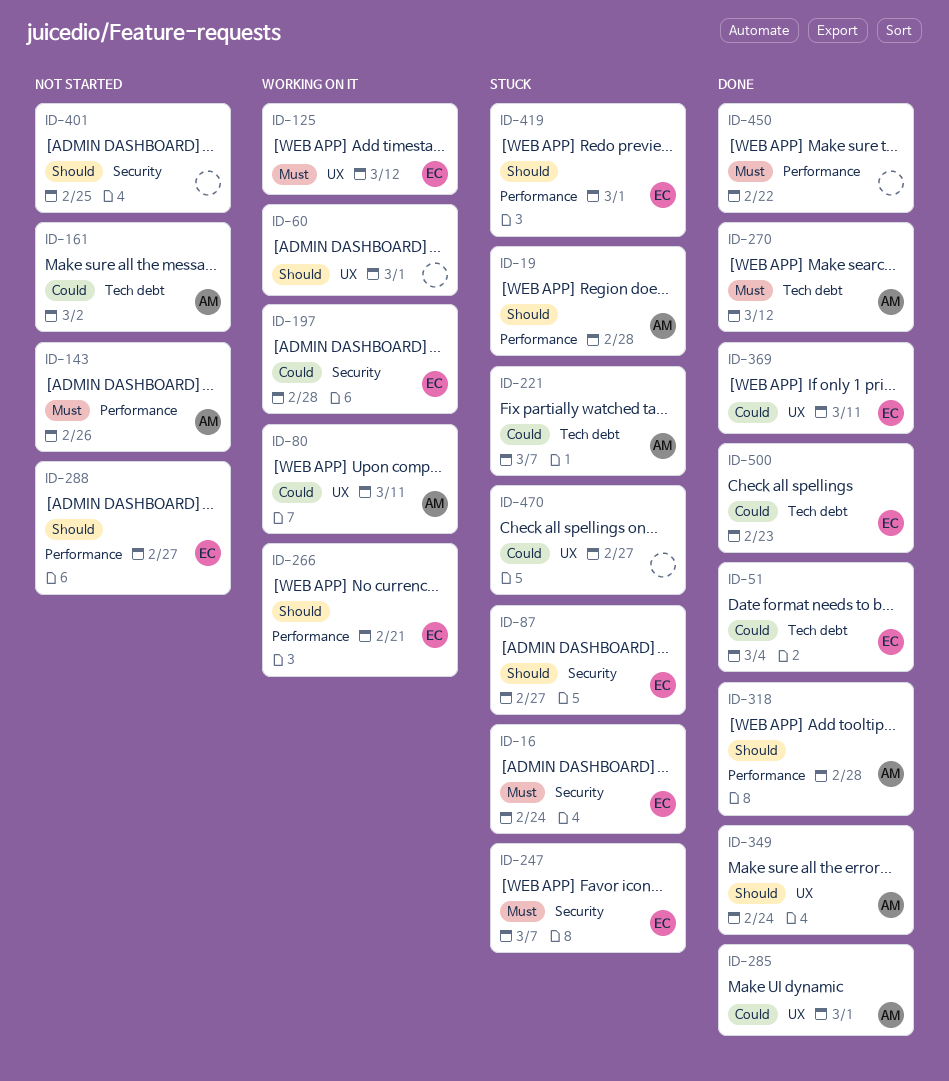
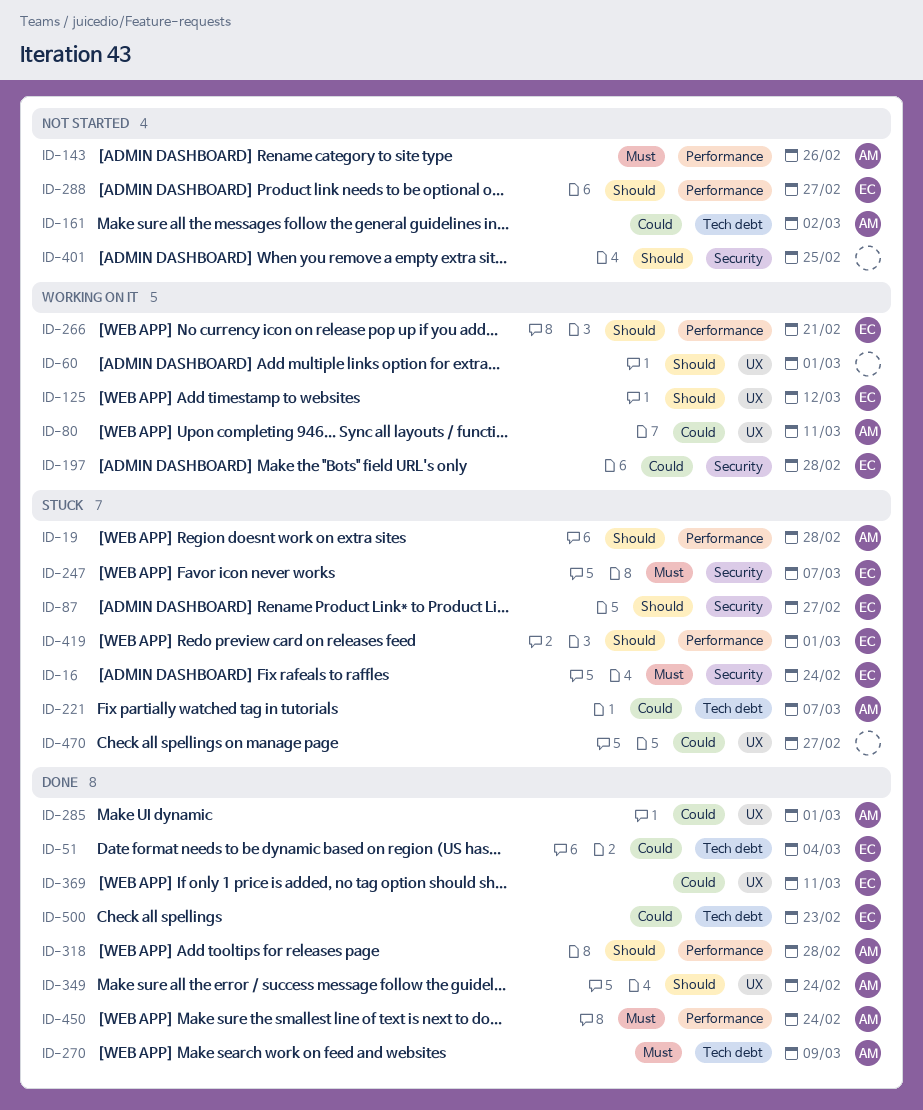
ID-125, priority: Must -> Should
ID-270, due: Mar 12 -> Mar 9
ID-450, owner: none -> AM
ID-450, due: Feb 22 -> Feb 24

